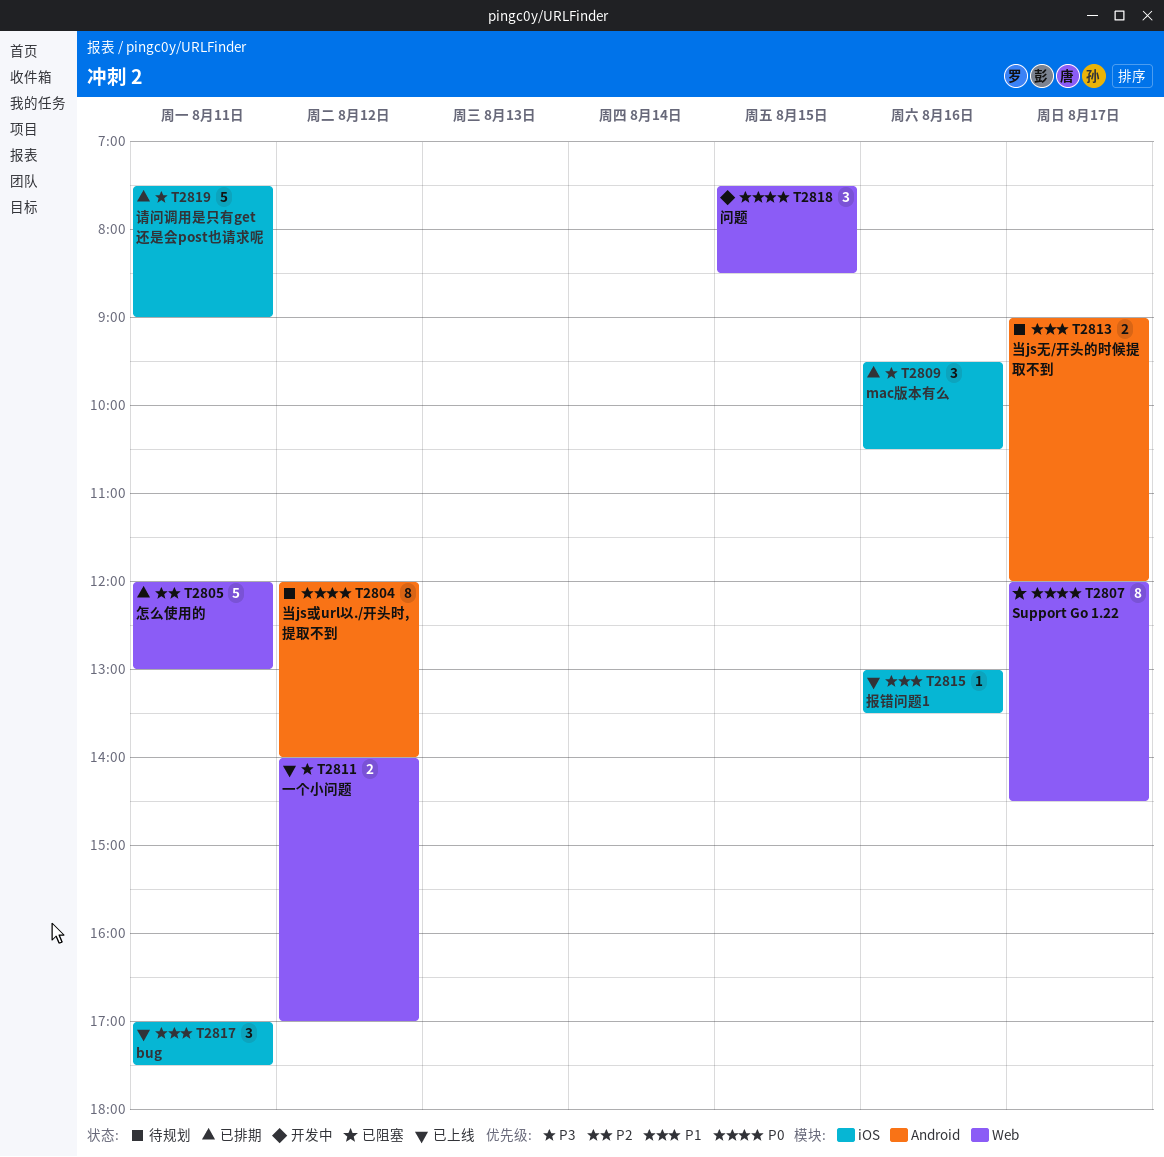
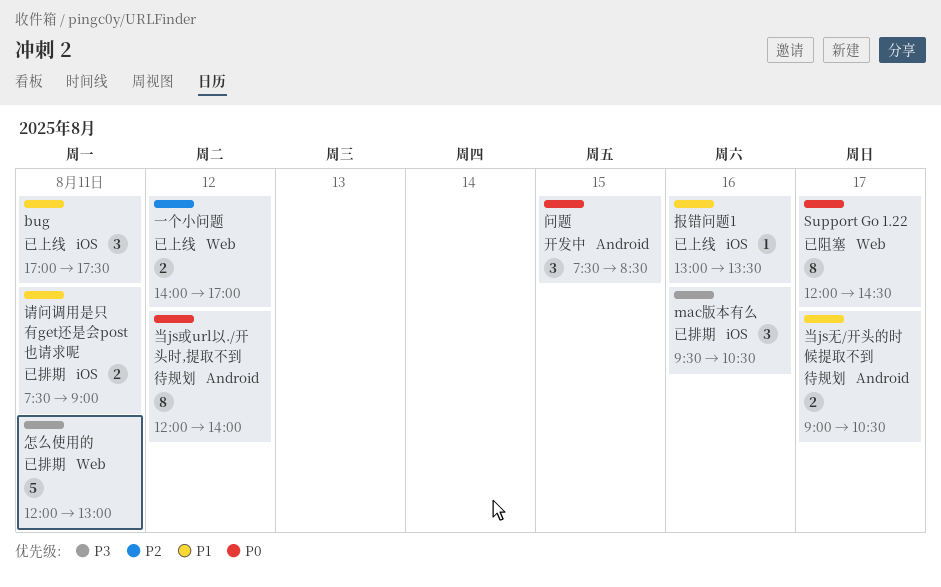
一个小问题, priority: P3 -> P2
当js无/开头的时候提取不到, ends: 12:00 -> 10:30
怎么使用的, priority: P2 -> P3
请问调用是只有get还是会post也请求呢, priority: P3 -> P1
请问调用是只有get还是会post也请求呢, estimate: 5 -> 2
问题, label: Web -> Android

